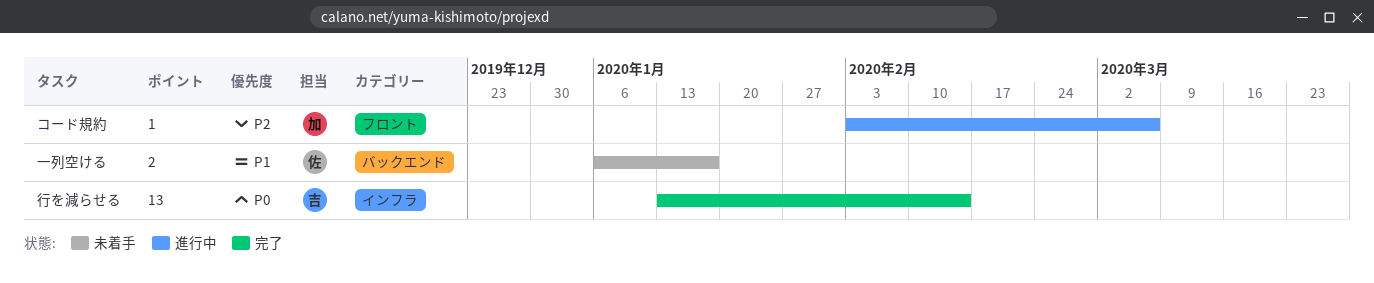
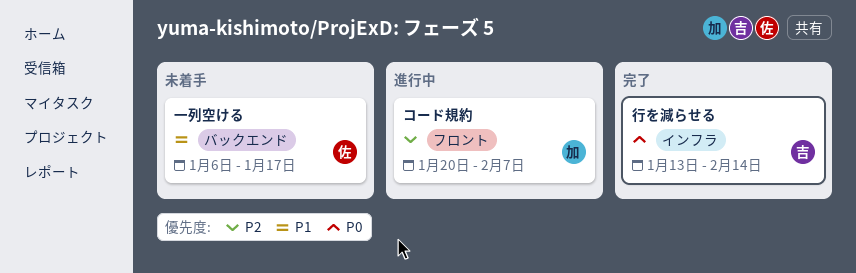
コード規約, start: Feb 3 -> Jan 20
コード規約, due: Mar 6 -> Feb 7

